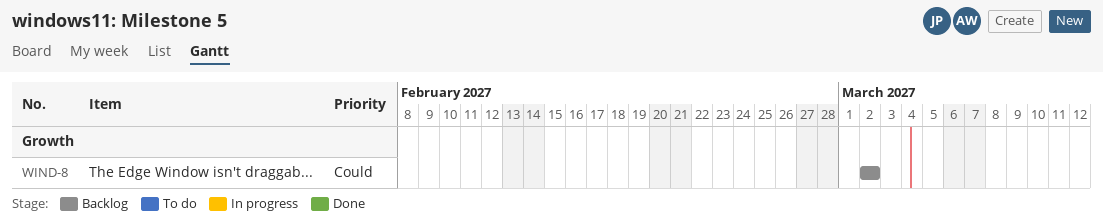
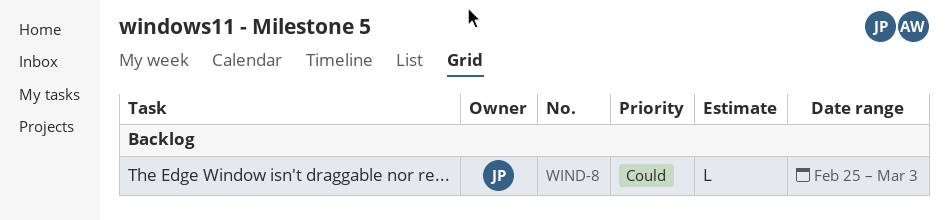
WIND-8, start: Mar 2 -> Feb 25
WIND-8, due: Mar 2 -> Mar 3

